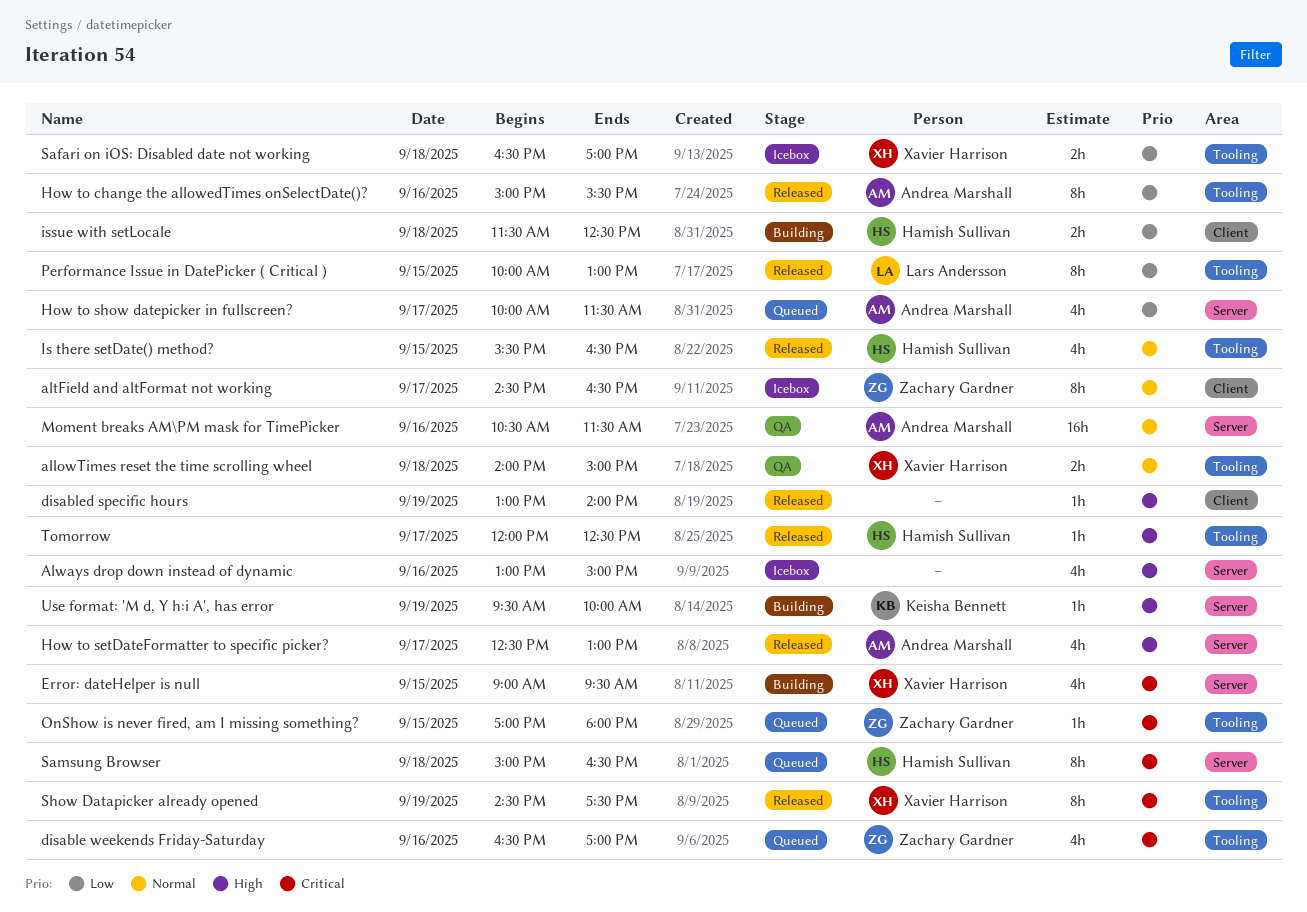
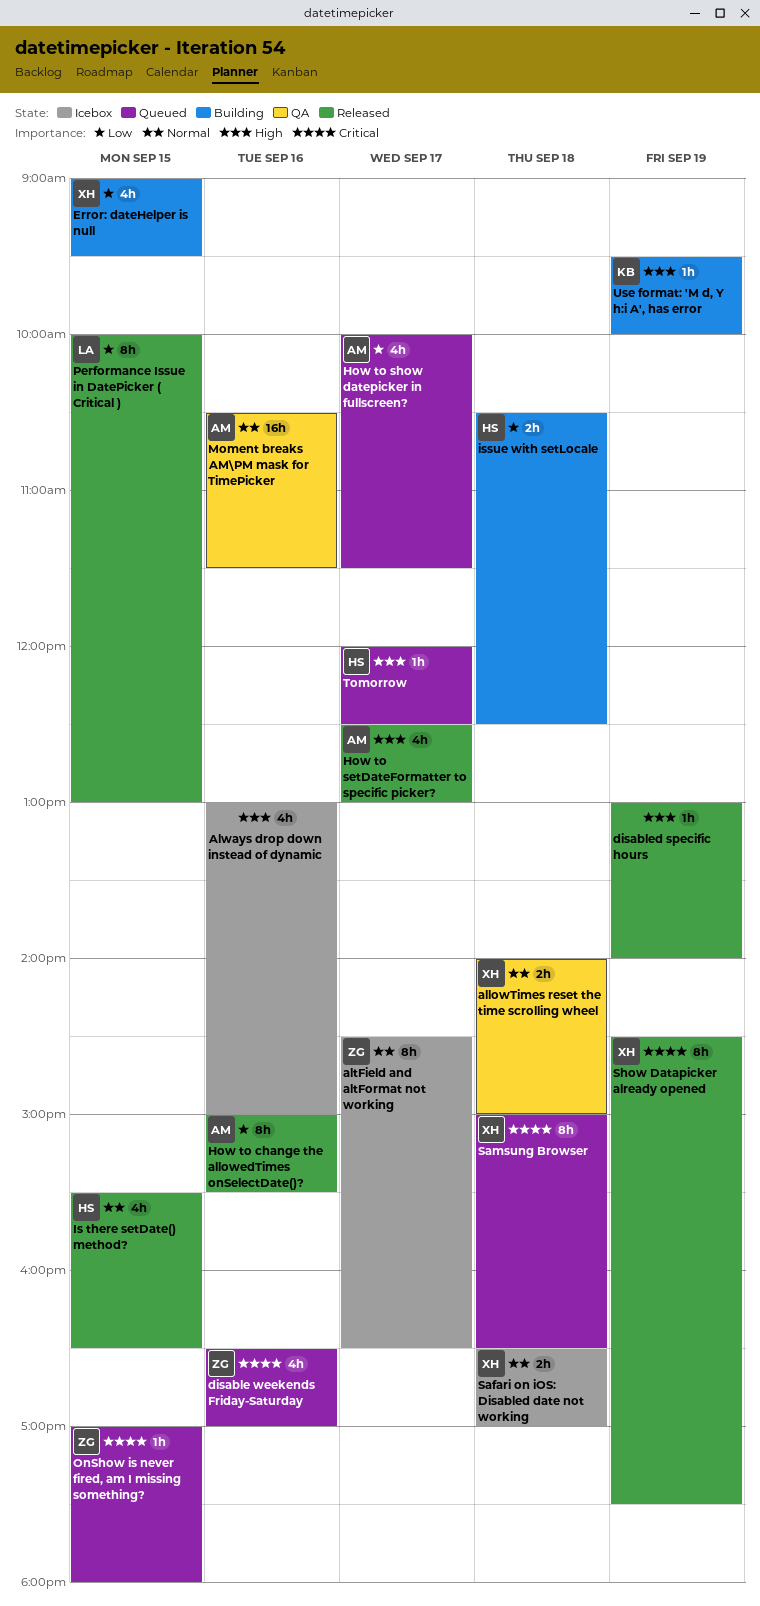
Error: dateHelper is null, priority: Critical -> Low
issue with setLocale, begins: 11:30 -> 10:30
Safari on iOS: Disabled date not working, priority: Low -> Normal
Samsung Browser, owner: Hamish Sullivan -> Xavier Harrison
Tomorrow, status: Released -> Queued

